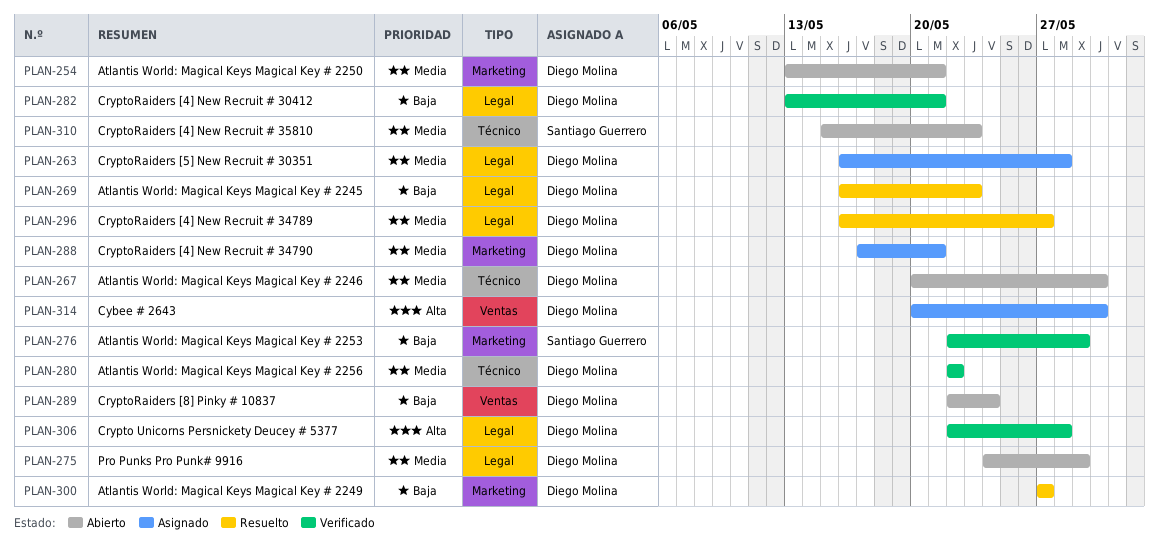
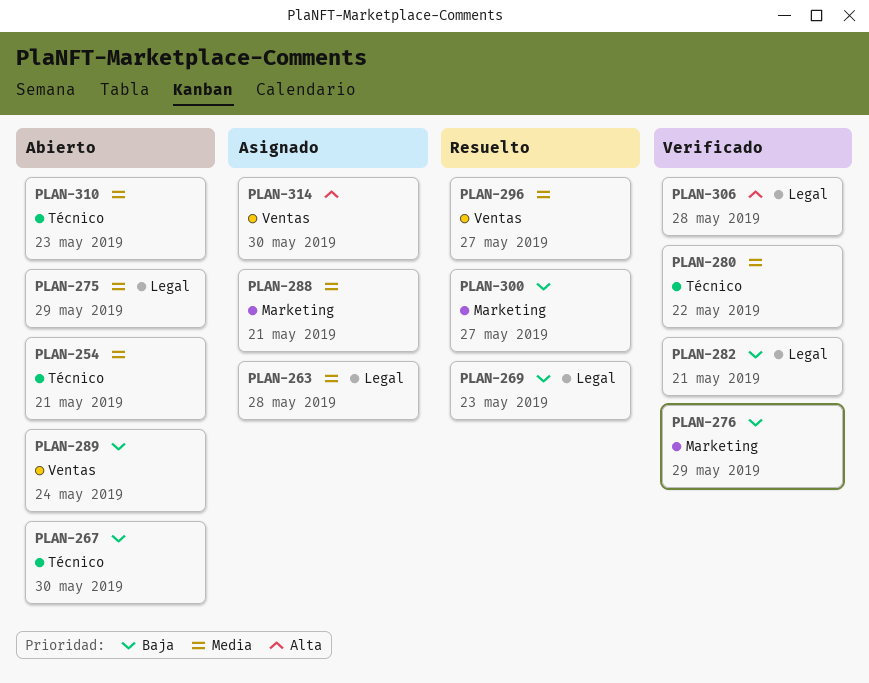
PLAN-254, label: Marketing -> Técnico
PLAN-267, priority: Media -> Baja
PLAN-296, label: Legal -> Ventas

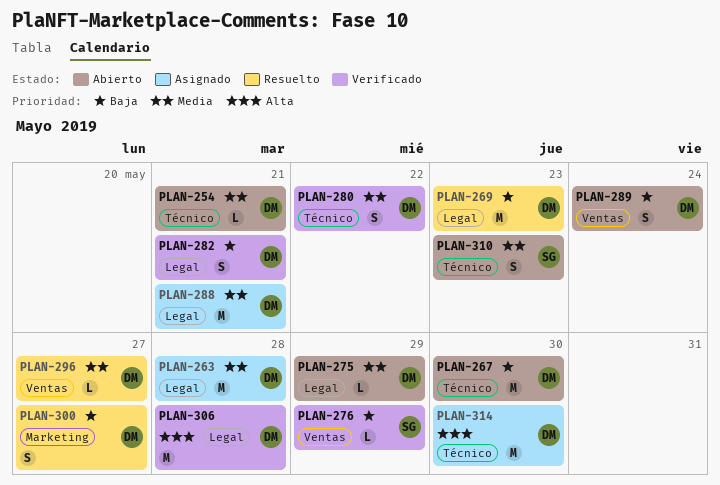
PLAN-276, label: Marketing -> Ventas
PLAN-288, label: Marketing -> Legal
PLAN-314, label: Ventas -> Técnico

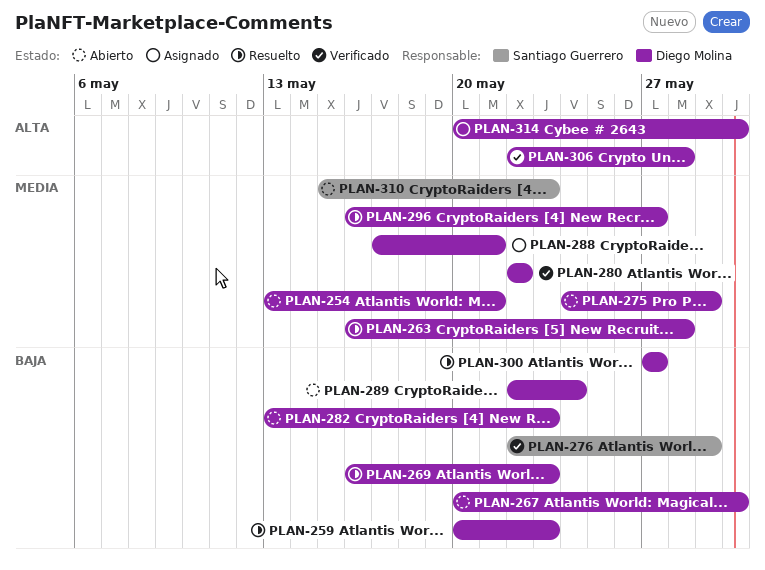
PLAN-259: none -> present
PLAN-263, status: Asignado -> Resuelto
PLAN-282, status: Verificado -> Abierto
PLAN-282, due: May 21 -> May 23

